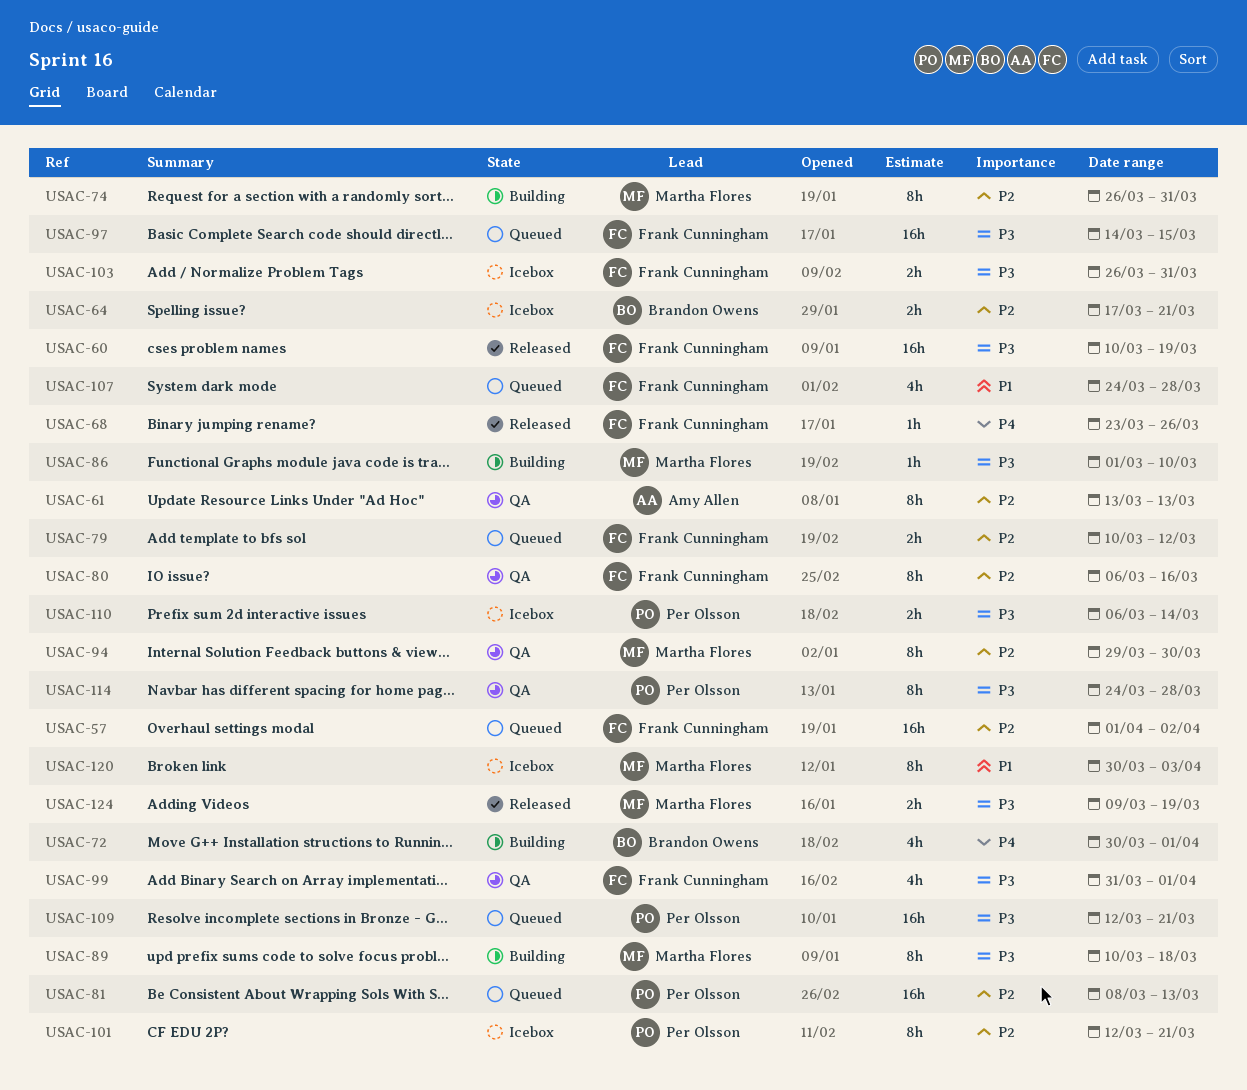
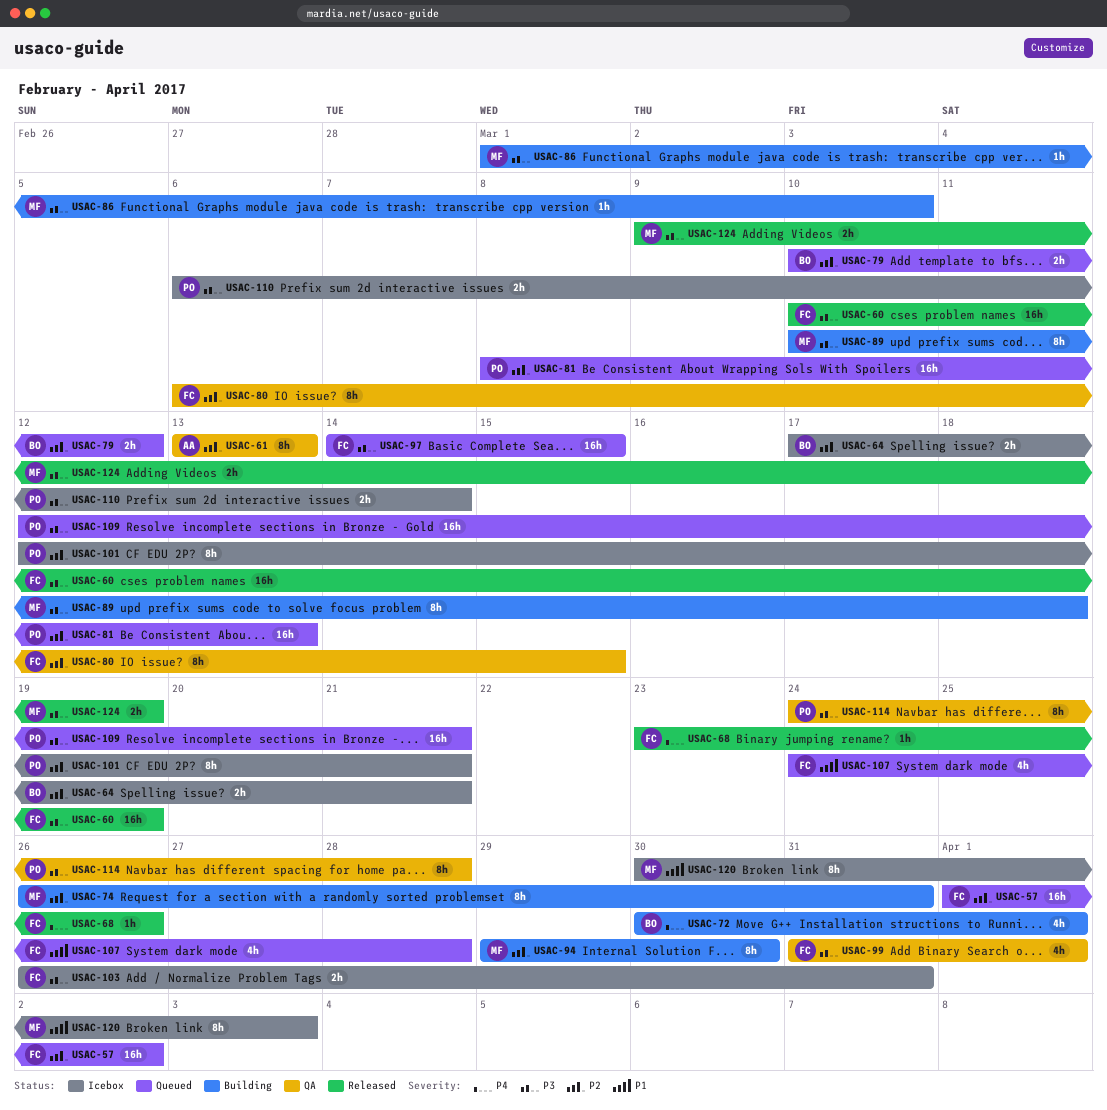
USAC-79, owner: Frank Cunningham -> Brandon Owens
USAC-80, due: Mar 16 -> Mar 15
USAC-94, status: QA -> Building

